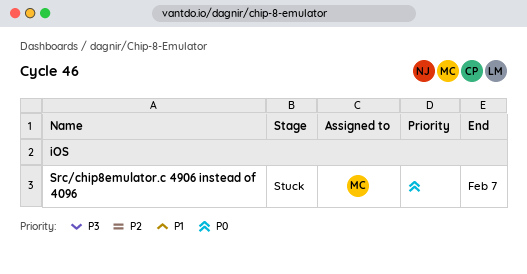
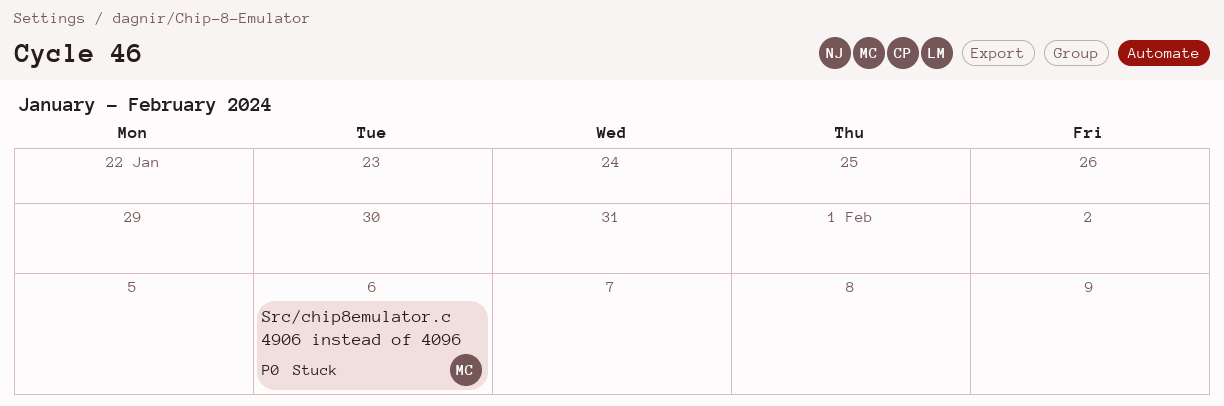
Src/chip8emulator.c 4906 instead of 4096, due: Feb 7 -> Feb 6

